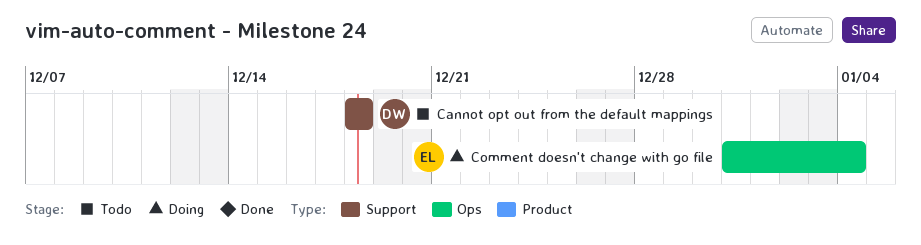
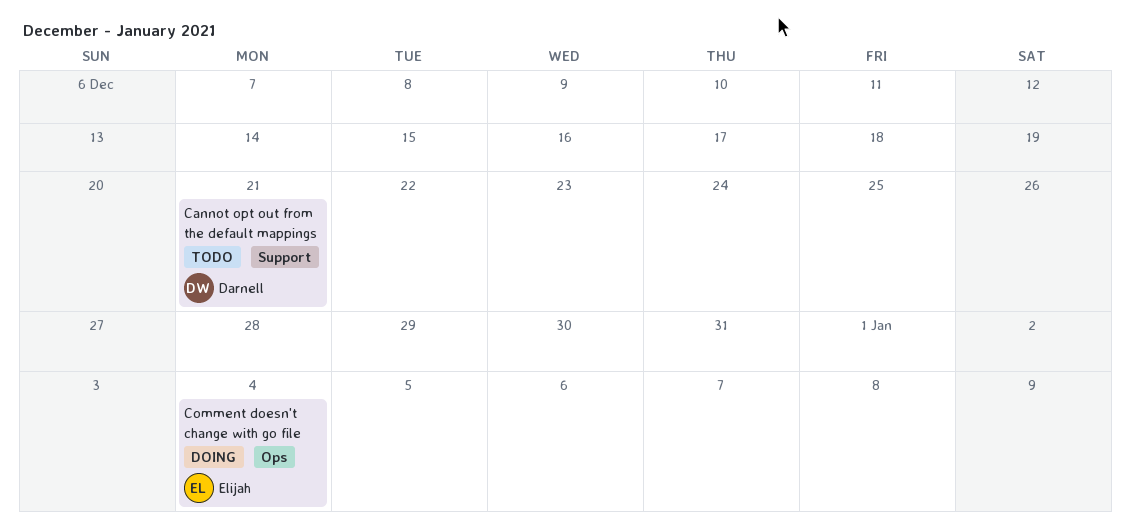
Cannot opt out from the default mappings, due: Dec 18 -> Dec 21

